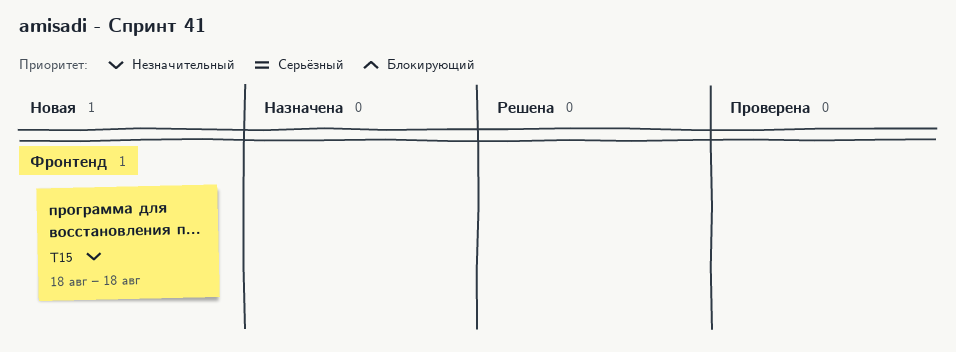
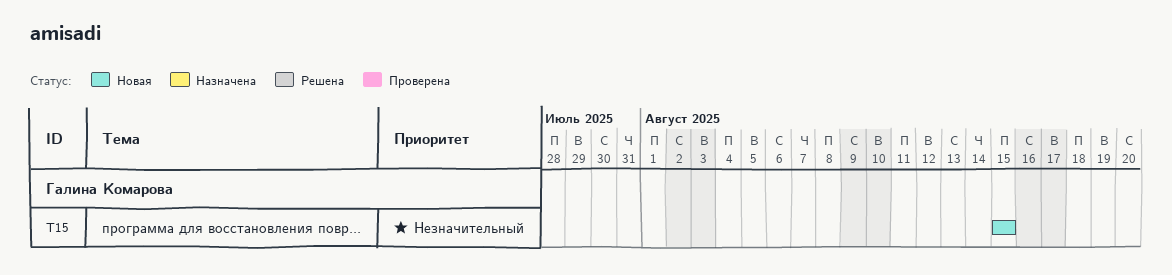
T15, start: Aug 18 -> Aug 15
T15, due: Aug 18 -> Aug 15

